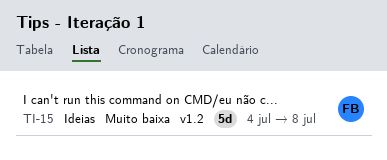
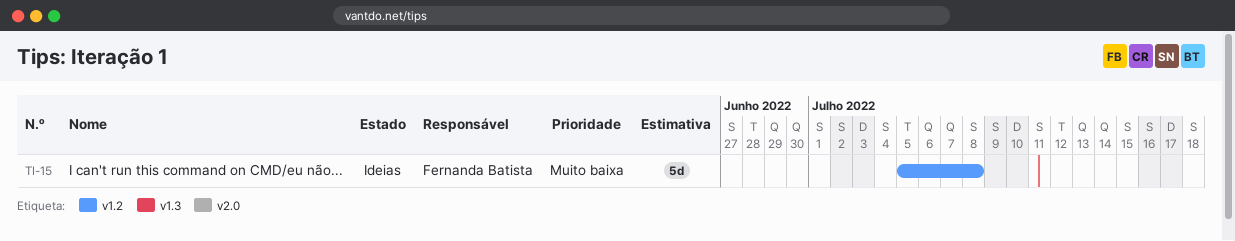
TI-15, start: Jul 4 -> Jul 5

